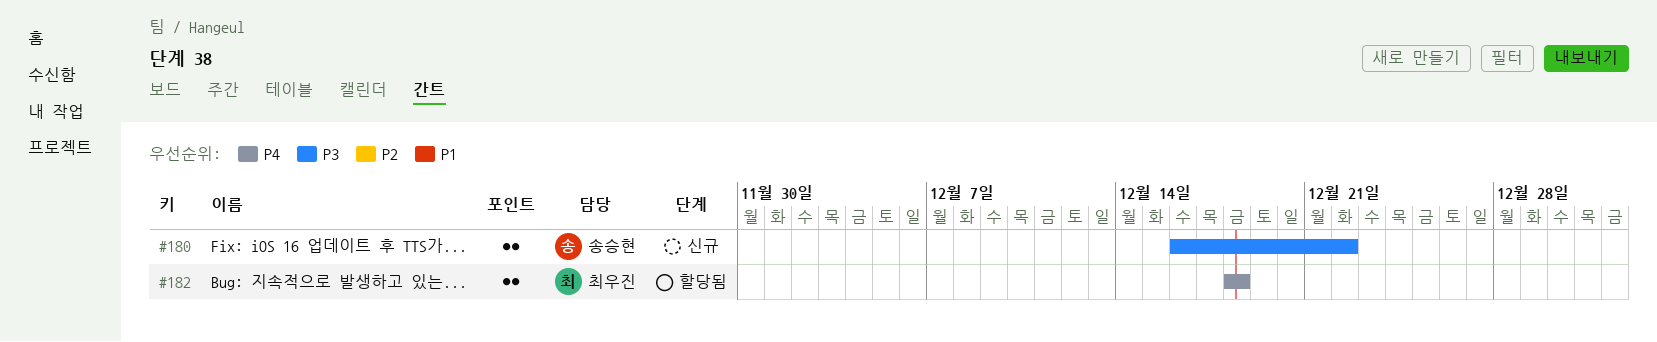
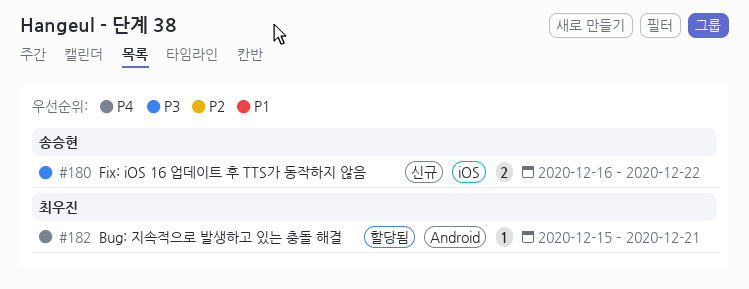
#182, estimate: 2 -> 1
#182, start: Dec 18 -> Dec 15
#182, due: Dec 18 -> Dec 21

